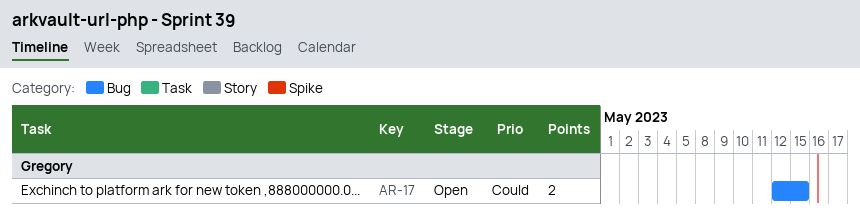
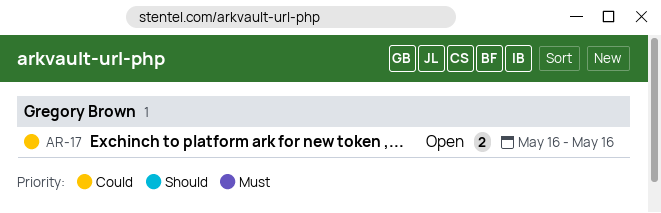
AR-17, start: May 12 -> May 16
AR-17, due: May 15 -> May 16

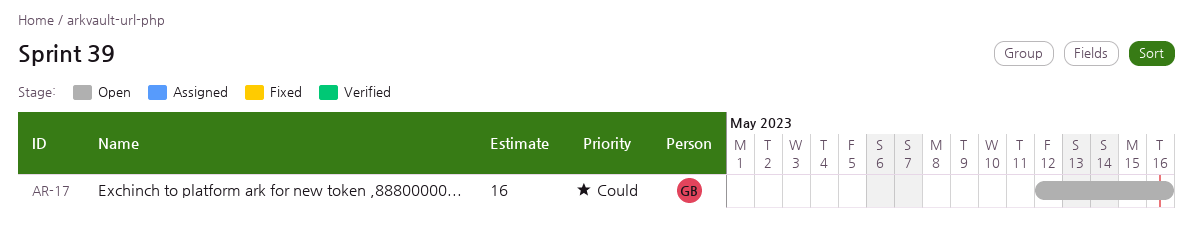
AR-17, estimate: 2 -> 16
AR-17, start: May 16 -> May 12

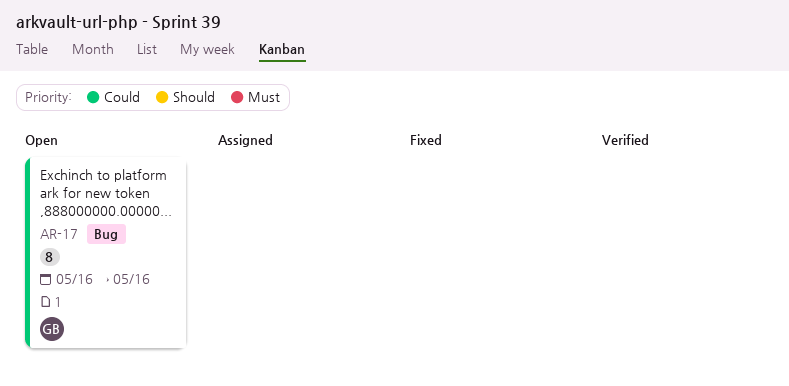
AR-17, estimate: 16 -> 8
AR-17, start: May 12 -> May 16

